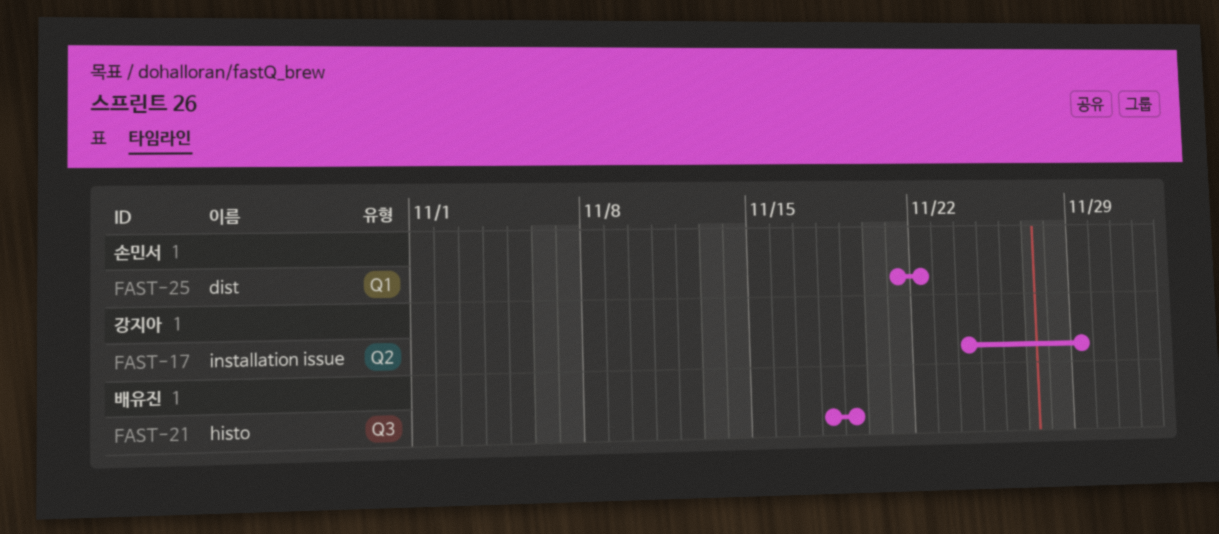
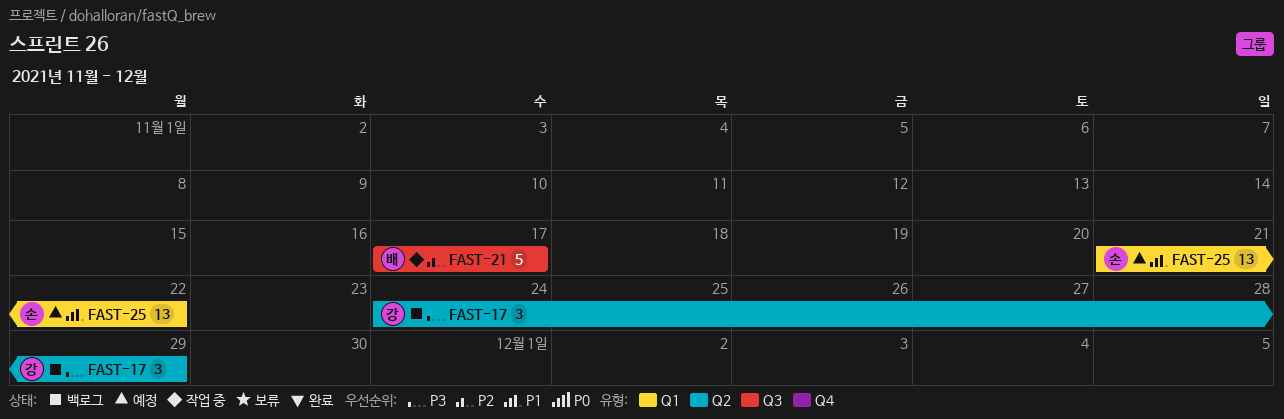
FAST-21, start: Nov 18 -> Nov 17
FAST-21, due: Nov 19 -> Nov 17

